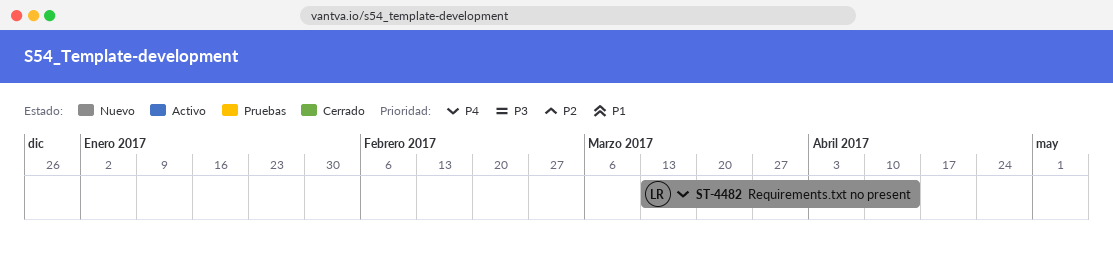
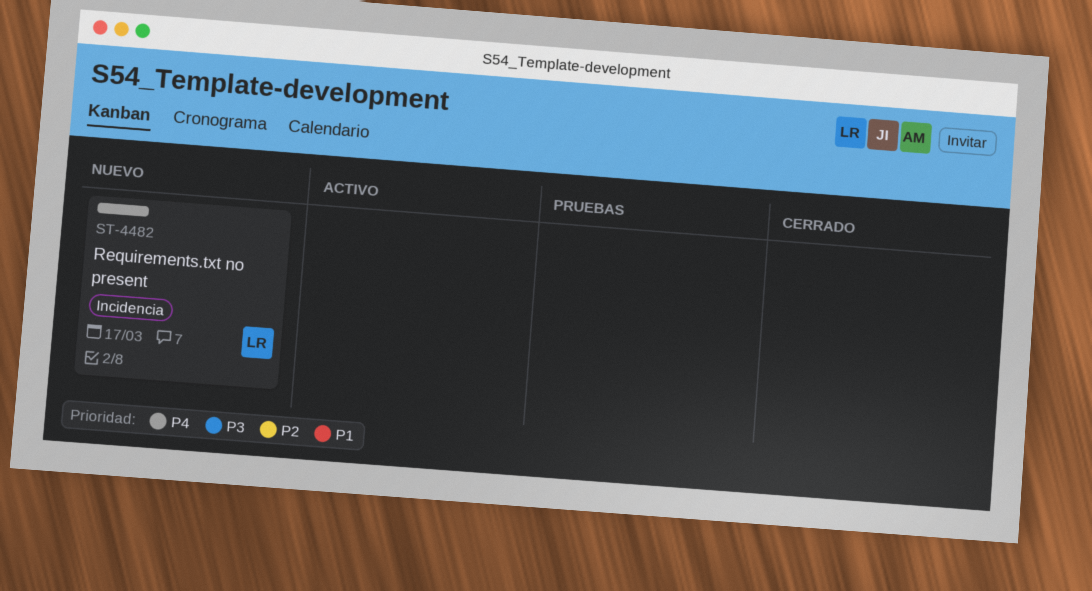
ST-4482, due: Apr 14 -> Mar 17

